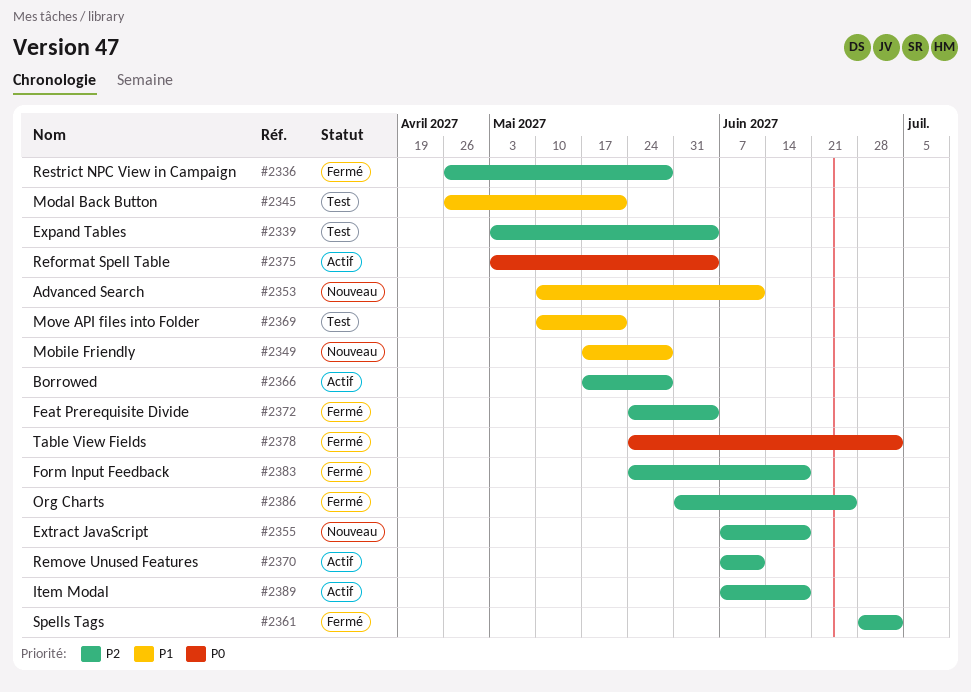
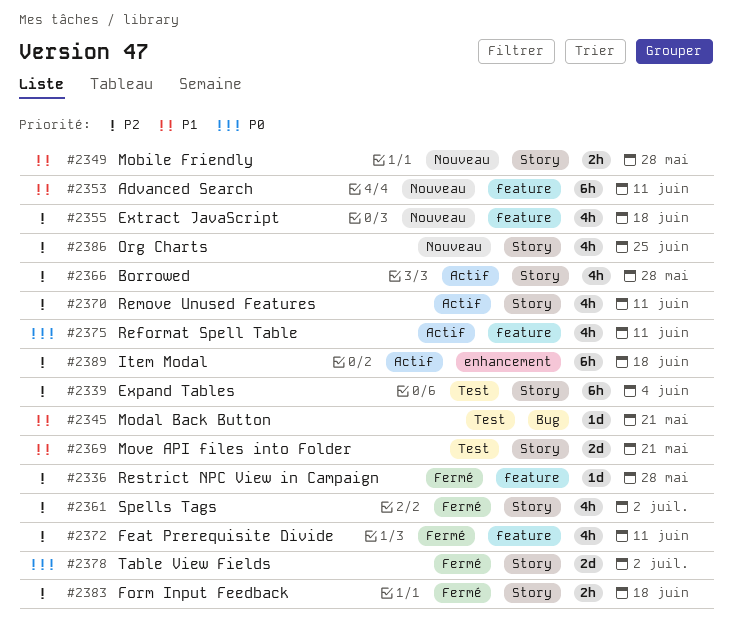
#2372, due: Jun 4 -> Jun 11
#2375, due: Jun 4 -> Jun 11
#2386, status: Fermé -> Nouveau

